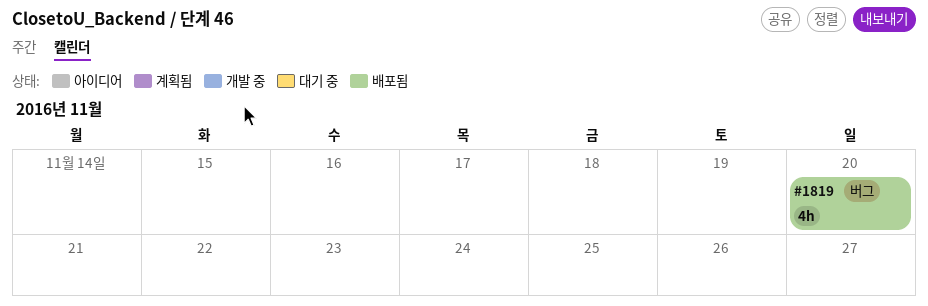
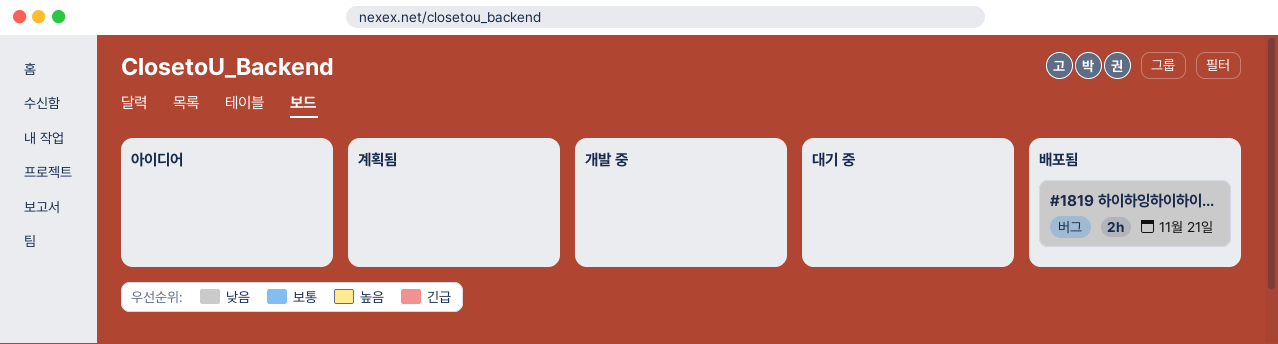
#1819, estimate: 4h -> 2h
#1819, due: Nov 20 -> Nov 21

